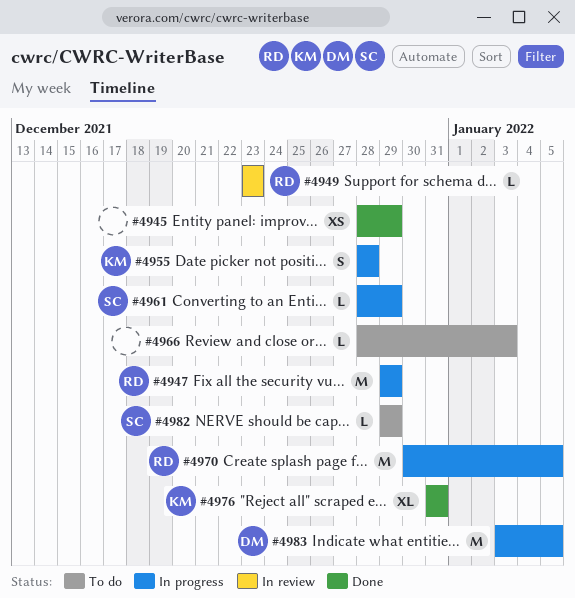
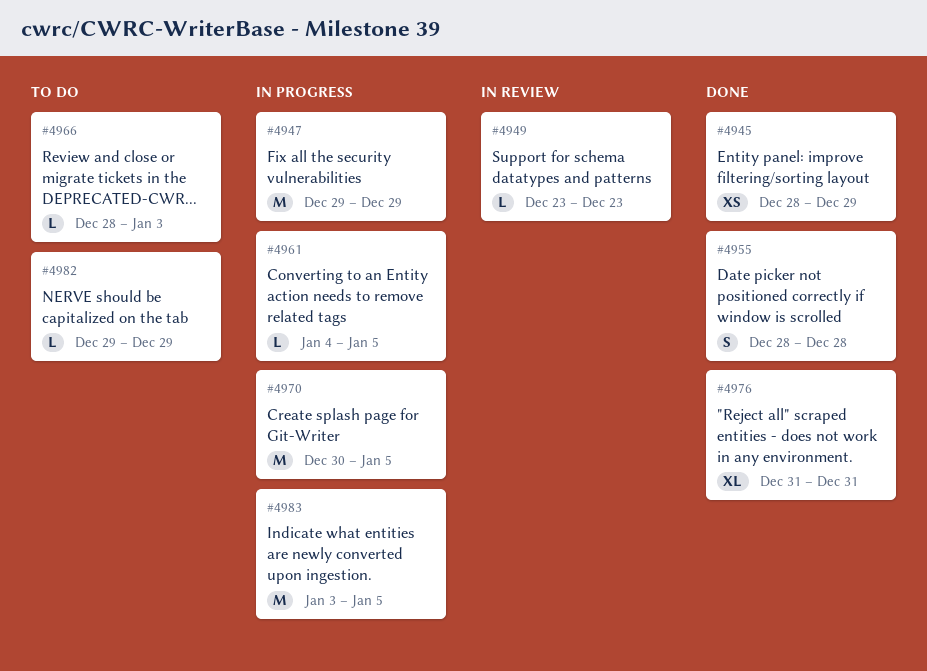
#4955, status: In progress -> Done
#4961, start: Dec 28 -> Jan 4
#4961, due: Dec 29 -> Jan 5

